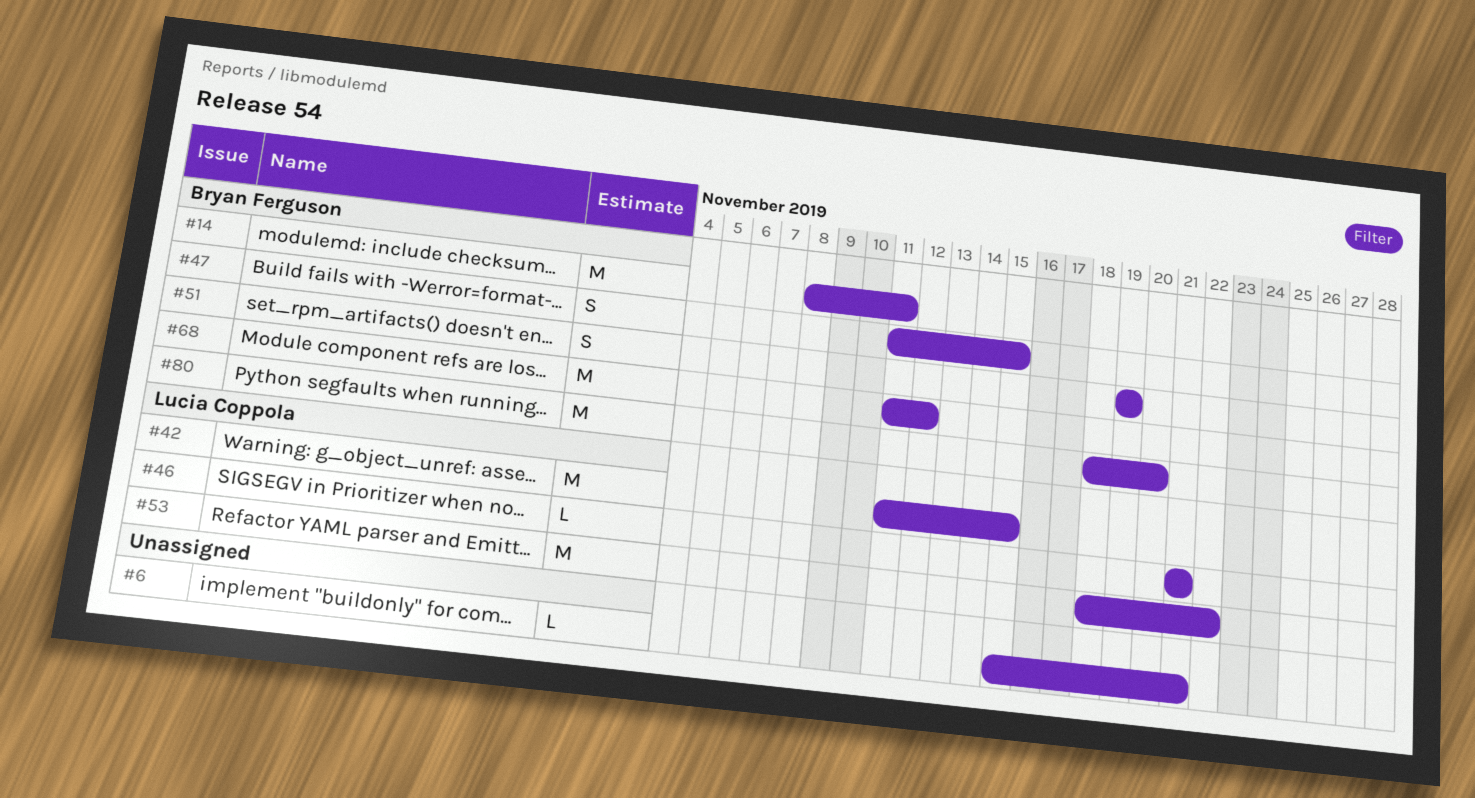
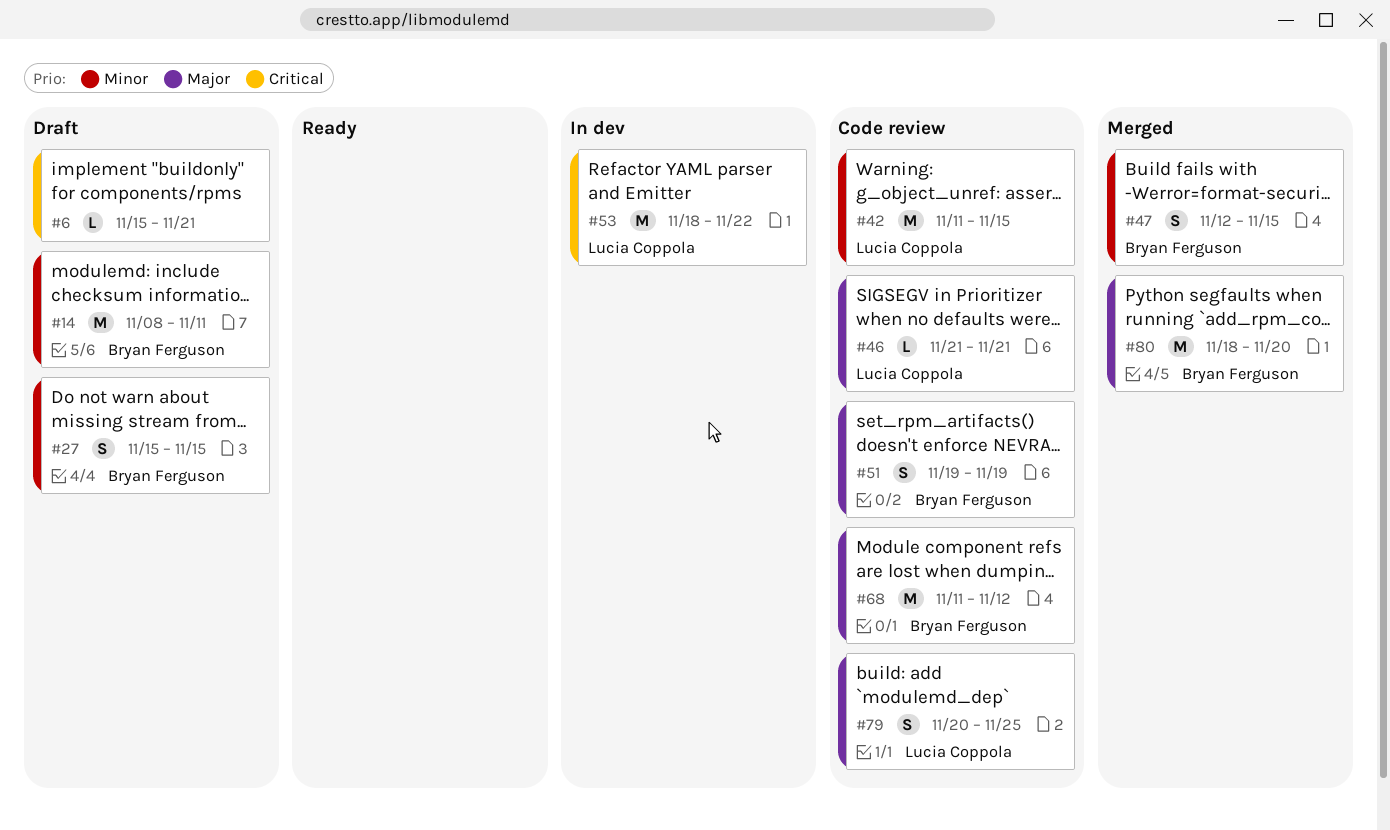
#27: none -> present
#47, start: Nov 11 -> Nov 12
#79: none -> present

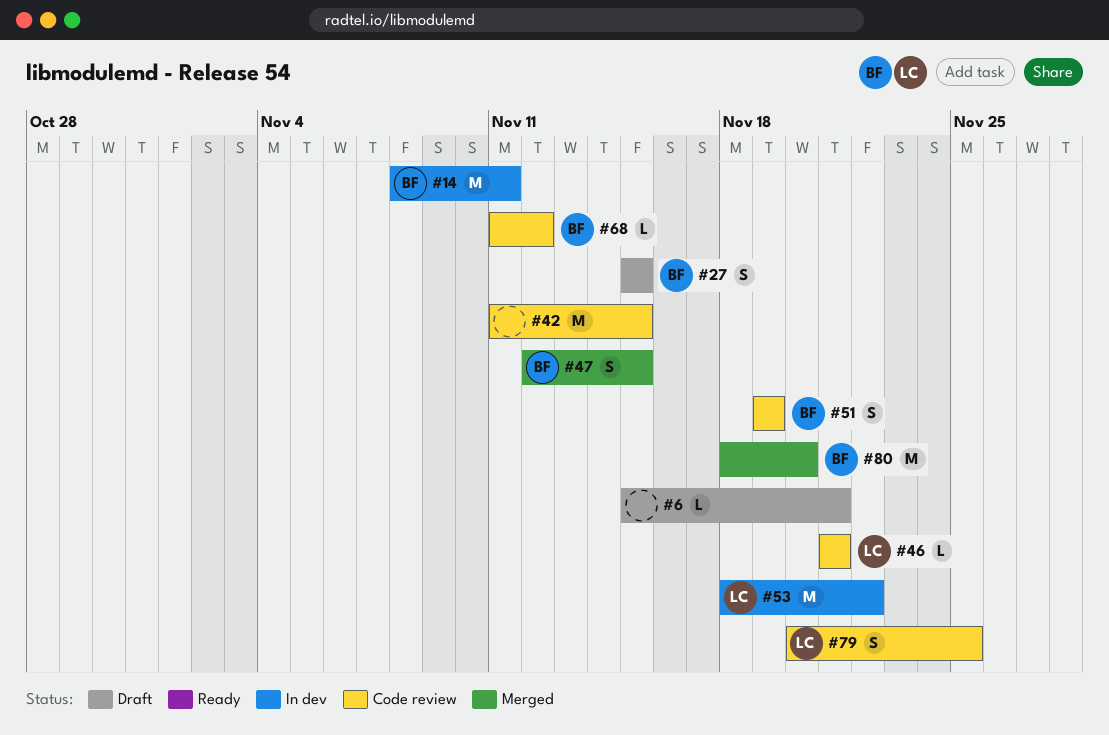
#14, status: Draft -> In dev
#42, owner: Lucia Coppola -> none
#68, estimate: M -> L

